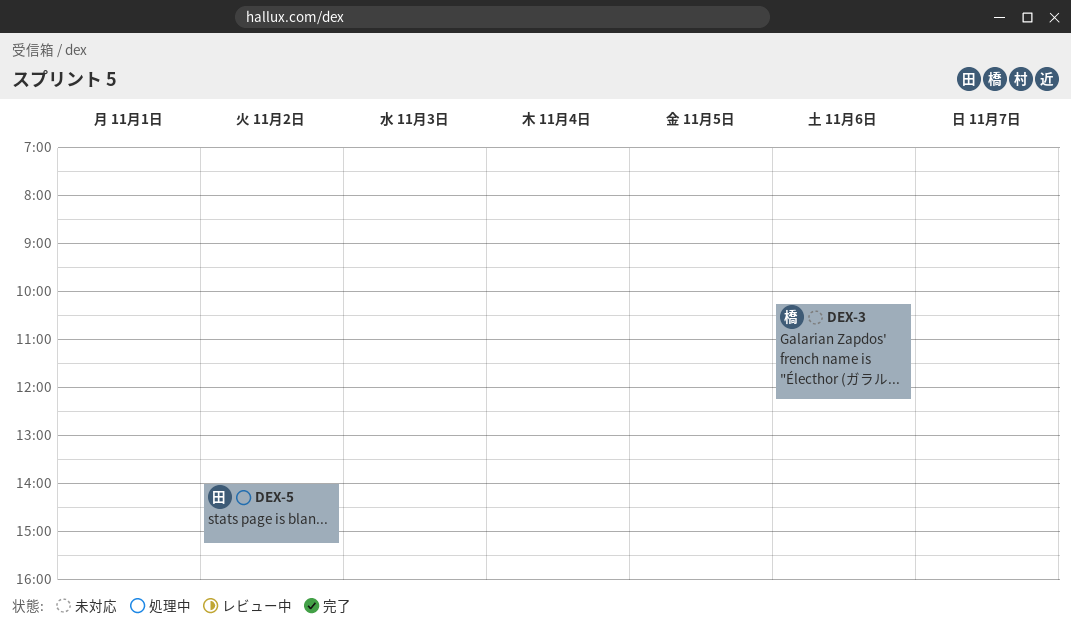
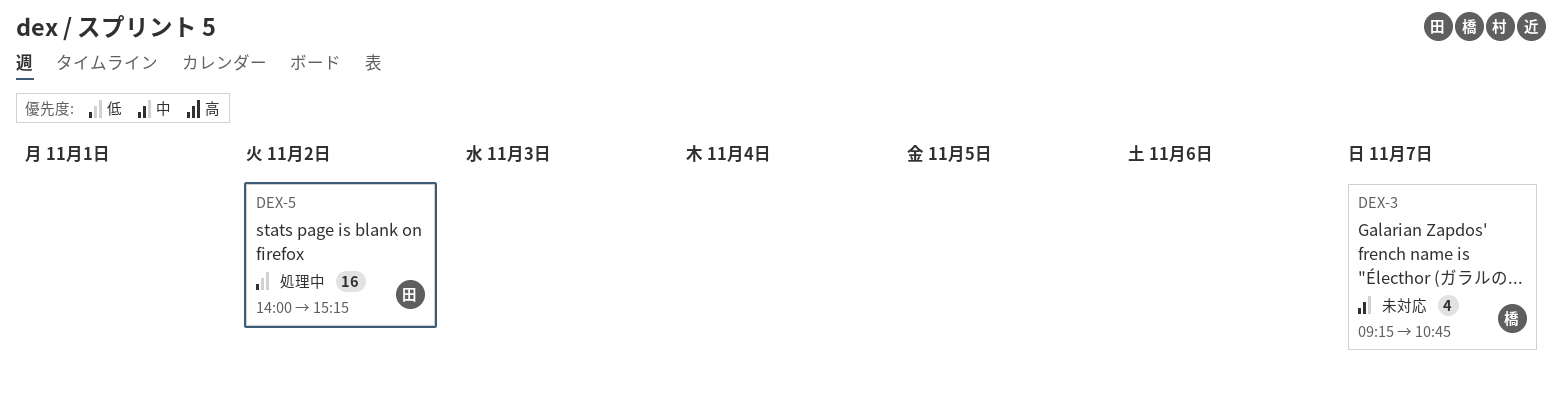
DEX-3, day: Nov 6 -> Nov 7
DEX-3, begins: 10:15 -> 09:15
DEX-3, ends: 12:15 -> 10:45

